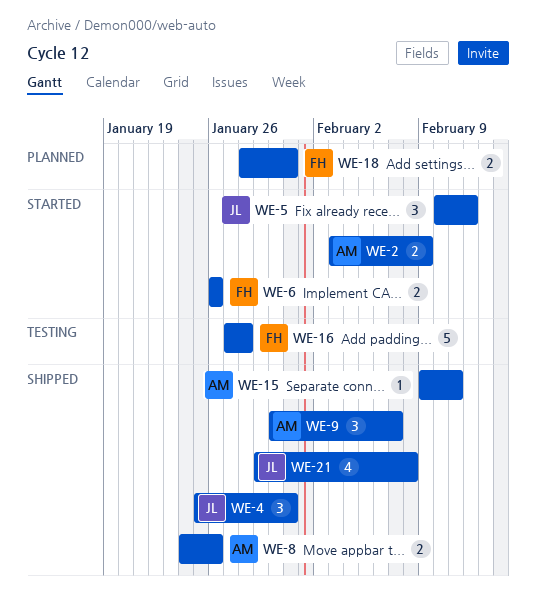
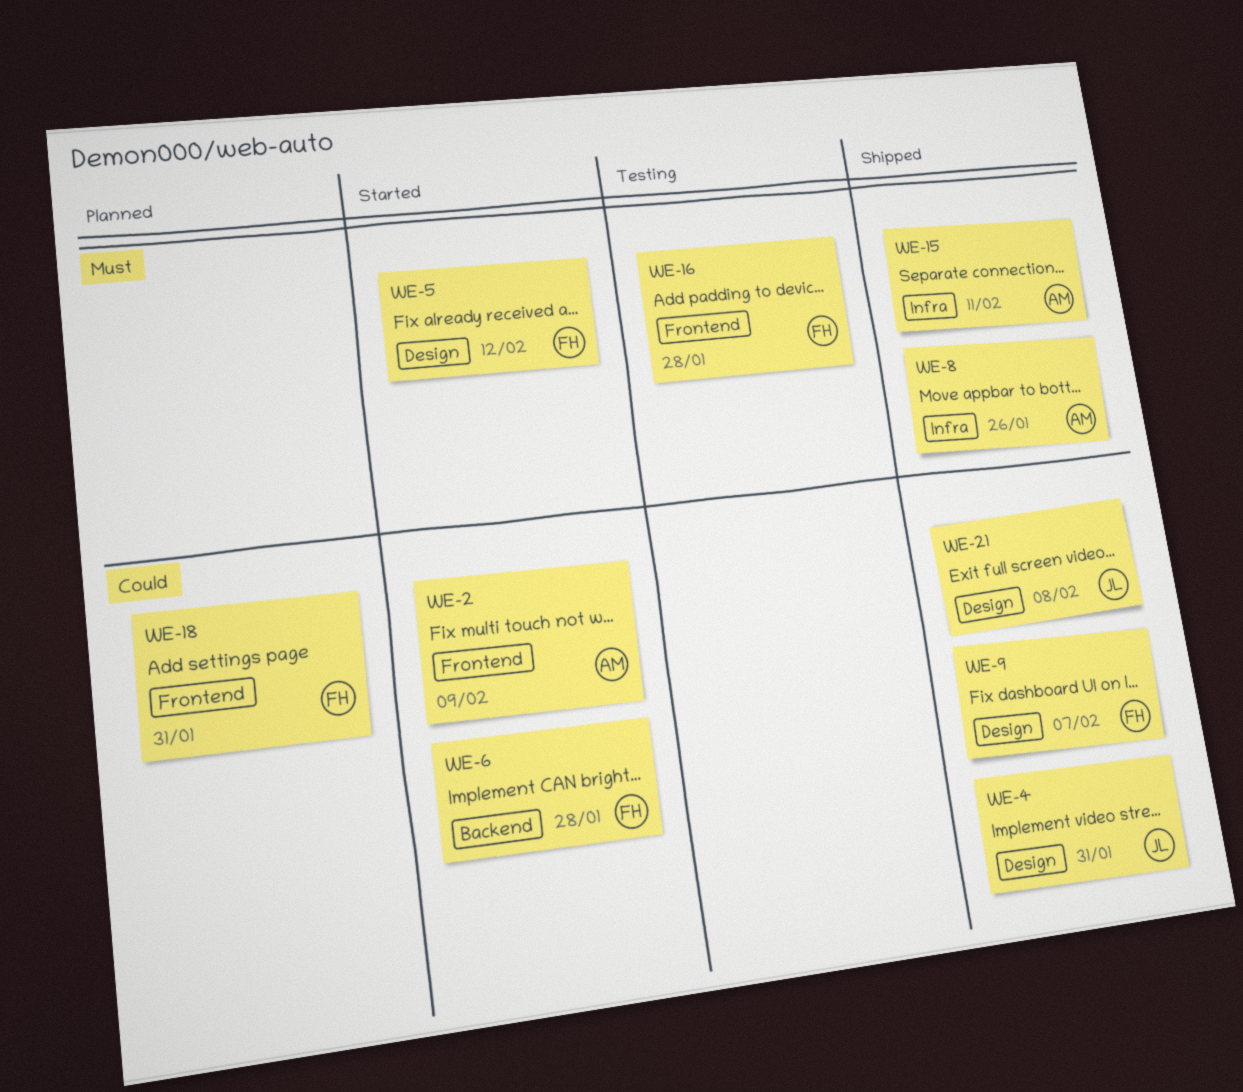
WE-5, owner: JL -> FH
WE-6, due: Jan 26 -> Jan 28
WE-9, owner: AM -> FH

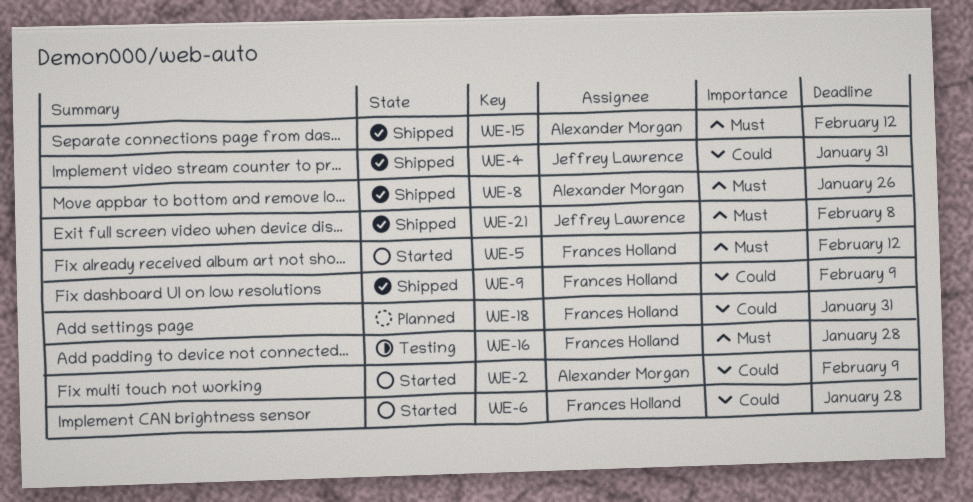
WE-9, due: Feb 7 -> Feb 9
WE-15, due: Feb 11 -> Feb 12
WE-21, priority: Could -> Must

